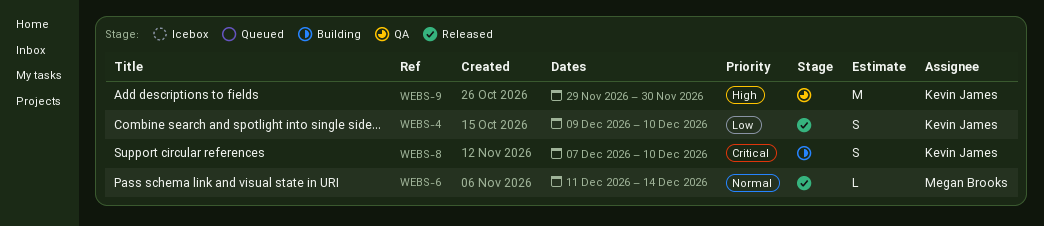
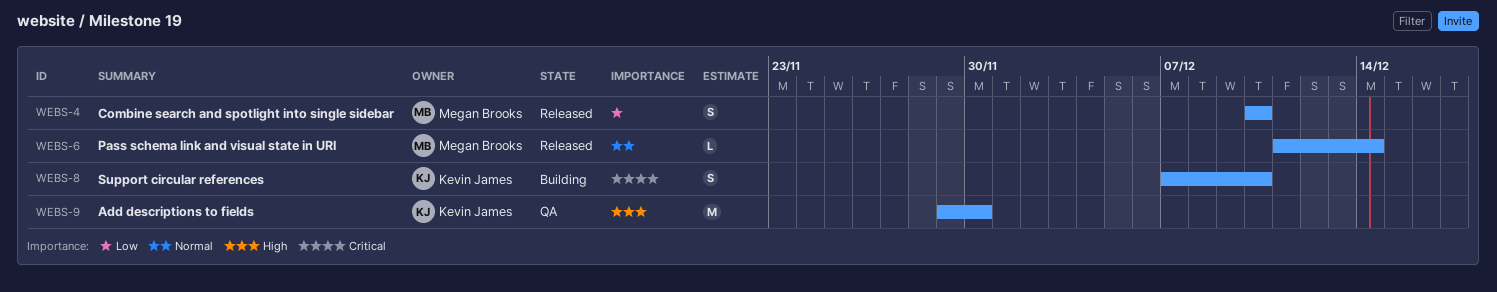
WEBS-4, owner: Kevin James -> Megan Brooks
WEBS-4, start: Dec 9 -> Dec 10

